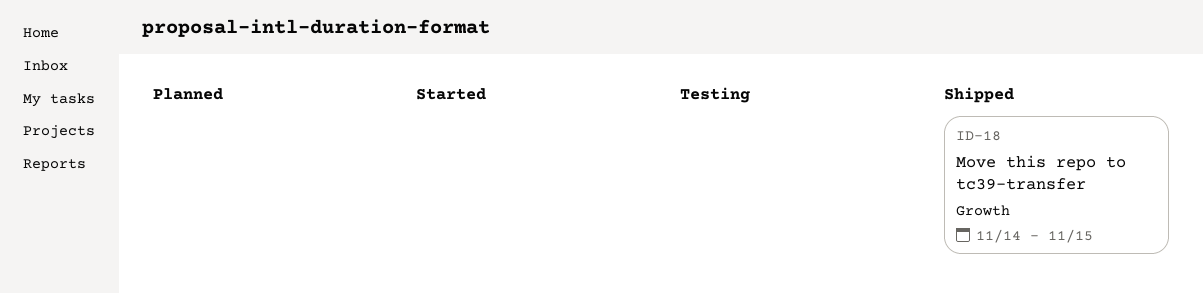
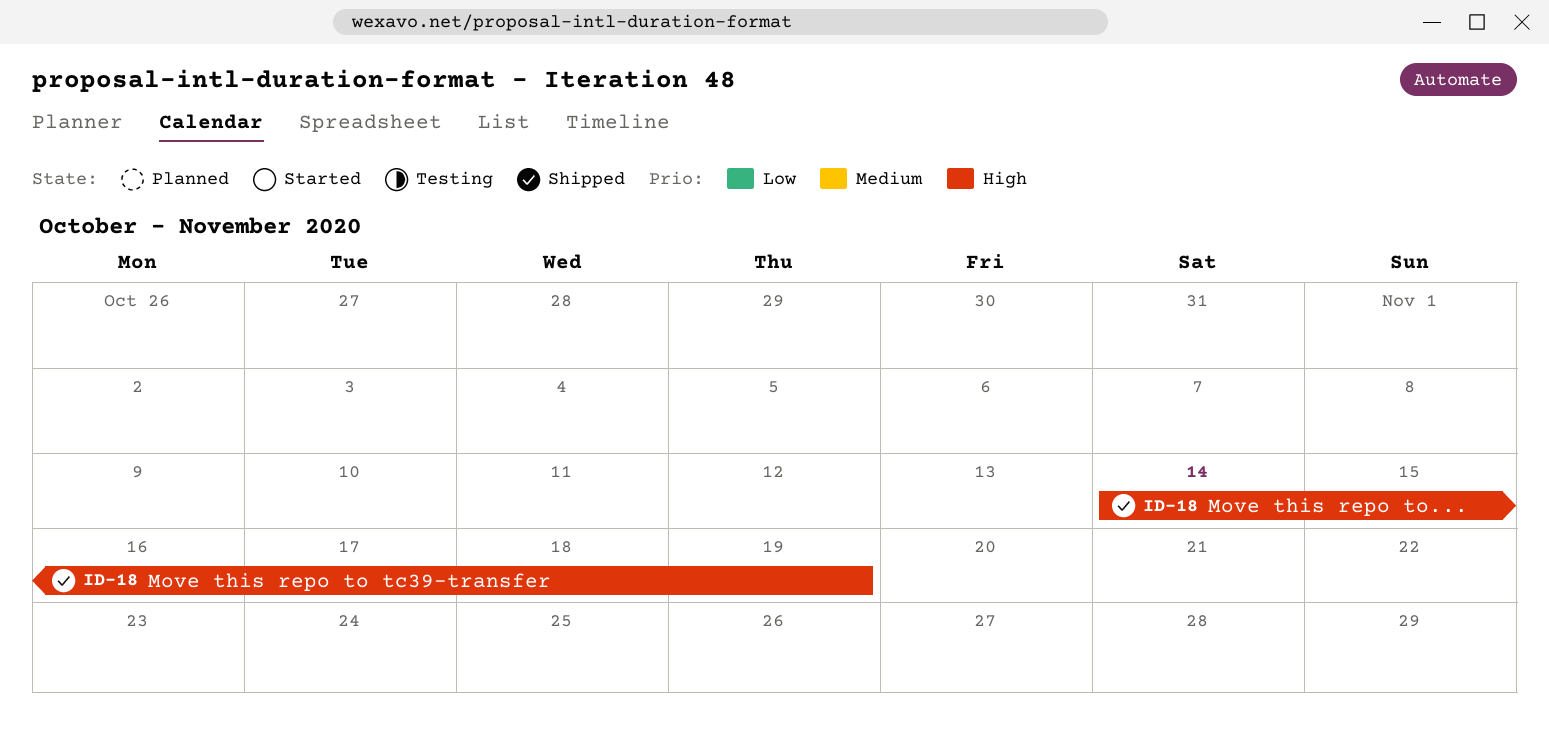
ID-18, due: Nov 15 -> Nov 19

